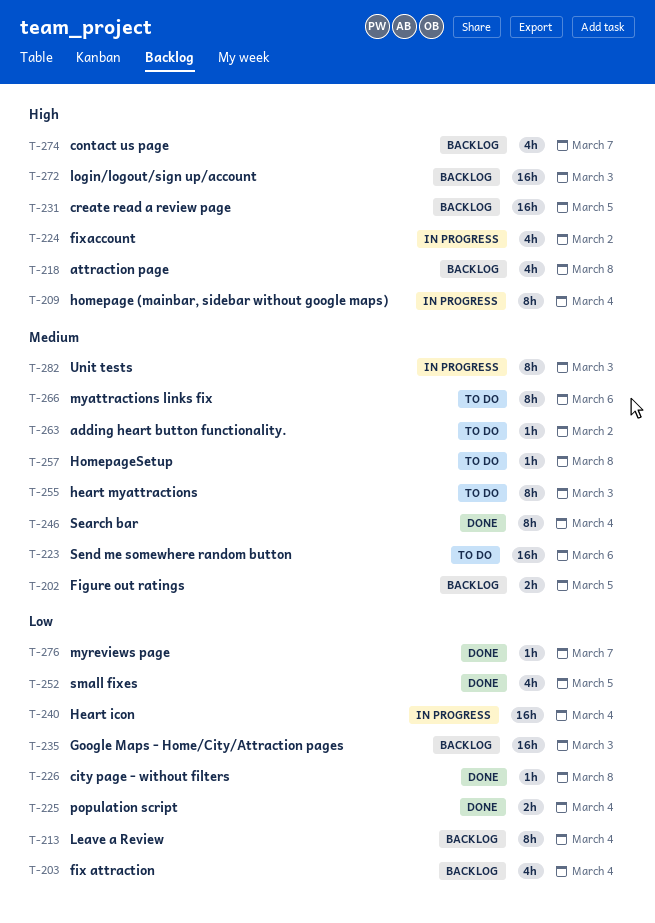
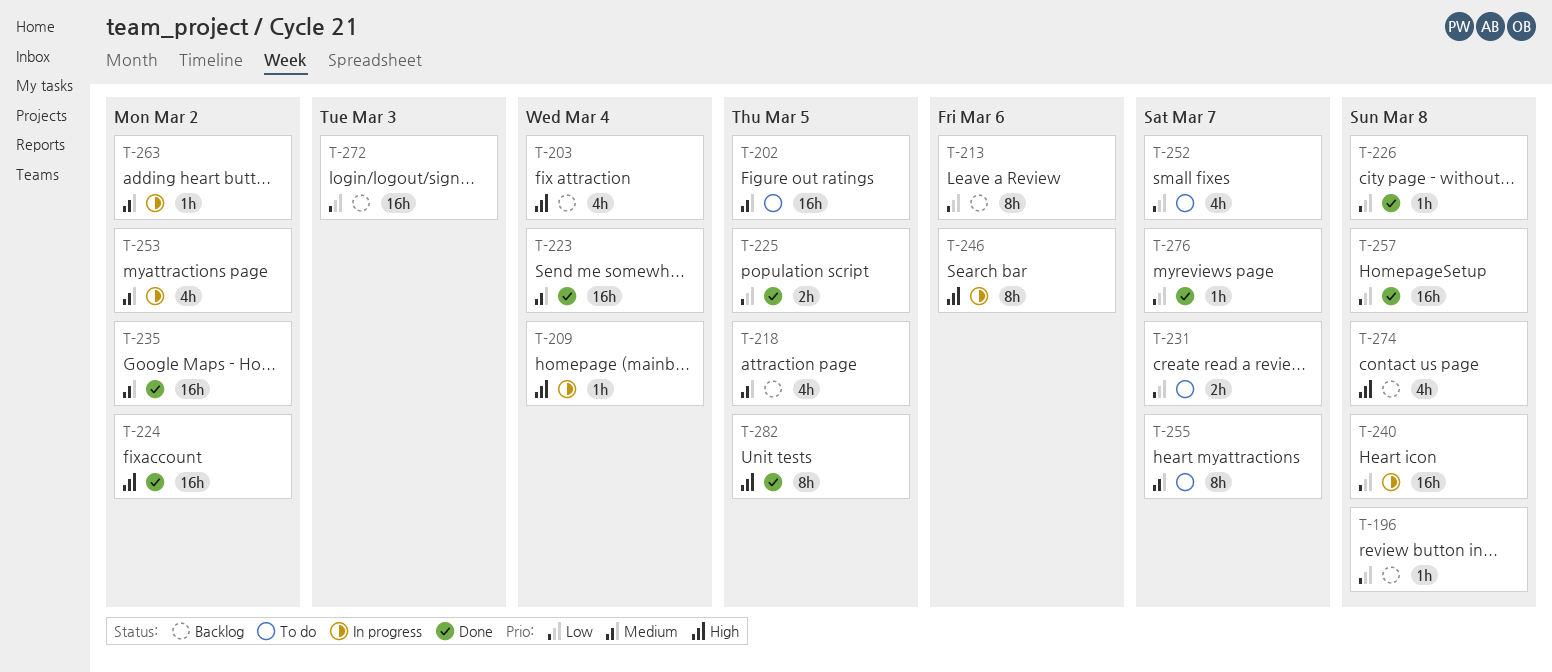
T-196: none -> present
T-202, status: Backlog -> To do
T-202, estimate: 2h -> 16h
T-203, priority: Low -> High
T-209, estimate: 8h -> 1h
T-213, due: Mar 4 -> Mar 6
T-218, priority: High -> Medium
T-218, due: Mar 8 -> Mar 5
T-223, status: To do -> Done
T-223, due: Mar 6 -> Mar 4
T-224, status: In progress -> Done
T-224, estimate: 4h -> 16h
T-225, due: Mar 4 -> Mar 5
T-231, status: Backlog -> To do
T-231, priority: High -> Low
T-231, estimate: 16h -> 2h
T-231, due: Mar 5 -> Mar 7
T-235, status: Backlog -> Done
T-235, priority: Low -> Medium
T-235, due: Mar 3 -> Mar 2
T-240, due: Mar 4 -> Mar 8
T-246, status: Done -> In progress
T-246, priority: Medium -> High
T-246, due: Mar 4 -> Mar 6
T-252, status: Done -> To do
T-252, due: Mar 5 -> Mar 7
T-253: none -> present
T-255, due: Mar 3 -> Mar 7
T-257, status: To do -> Done
T-257, priority: Medium -> Low
T-257, estimate: 1h -> 16h
T-263, status: To do -> In progress
T-266: present -> none
T-272, priority: High -> Low
T-274, due: Mar 7 -> Mar 8
T-282, status: In progress -> Done
T-282, priority: Medium -> High
T-282, due: Mar 3 -> Mar 5

